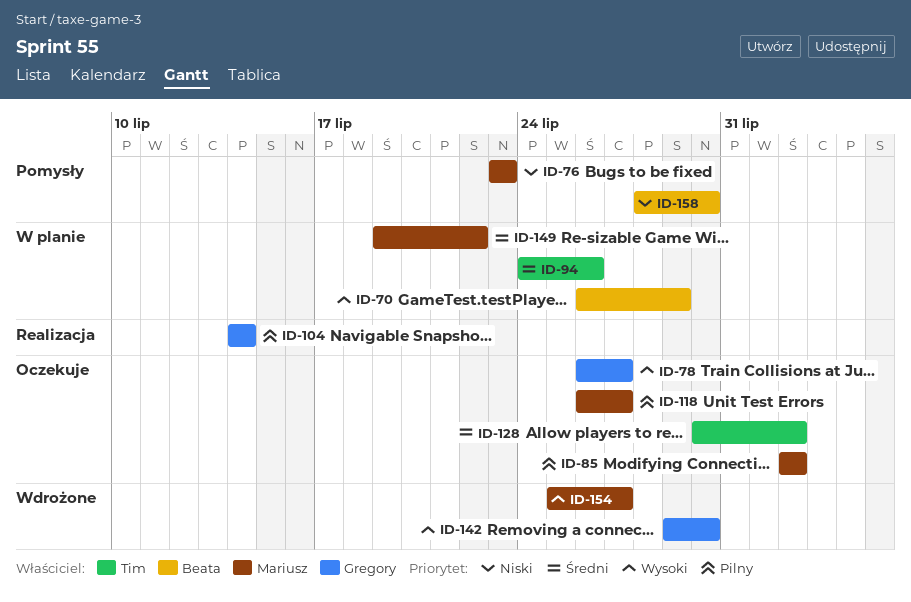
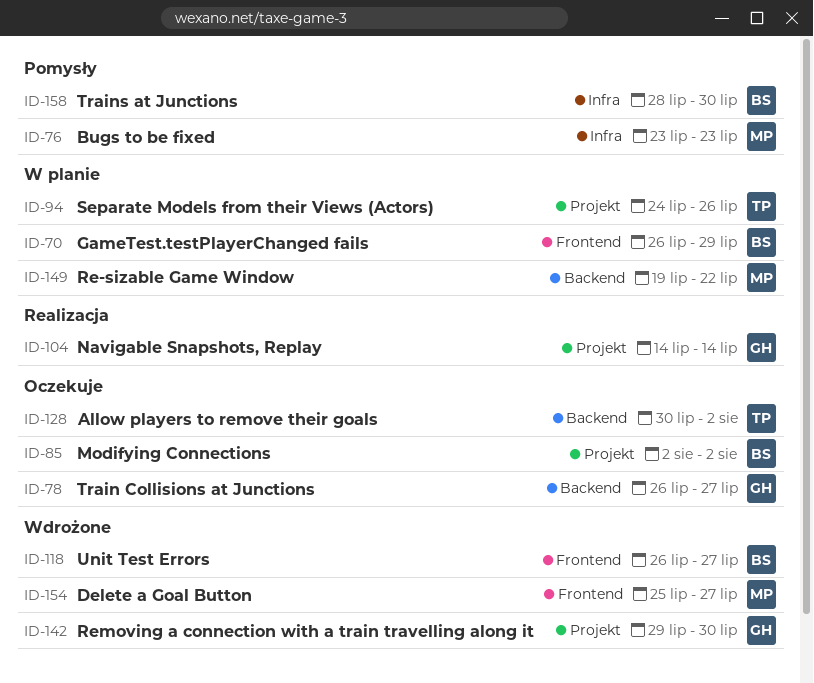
ID-85, owner: Mariusz -> Beata
ID-118, status: Oczekuje -> Wdrożone
ID-118, owner: Mariusz -> Beata

